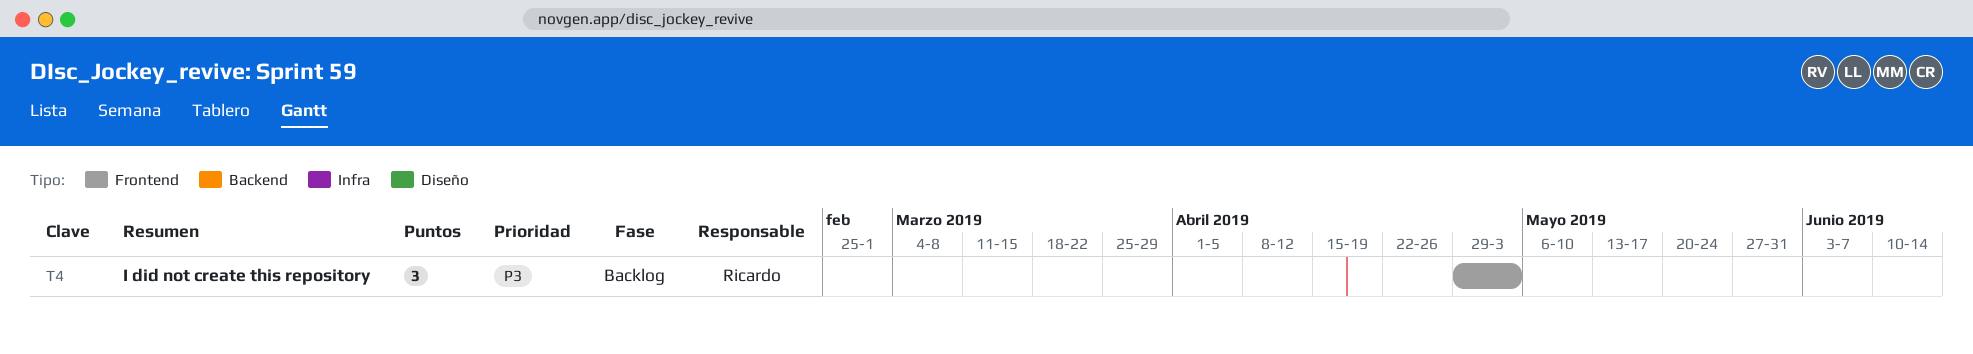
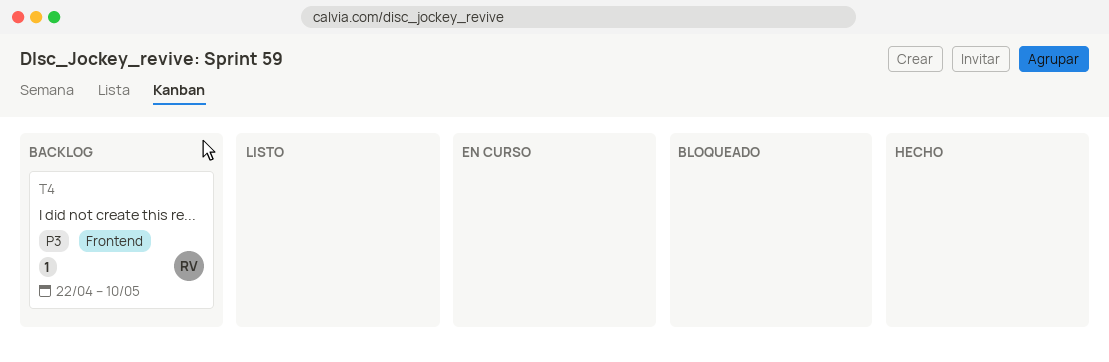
T4, estimate: 3 -> 1
T4, start: Apr 29 -> Apr 22
T4, due: May 3 -> May 10

